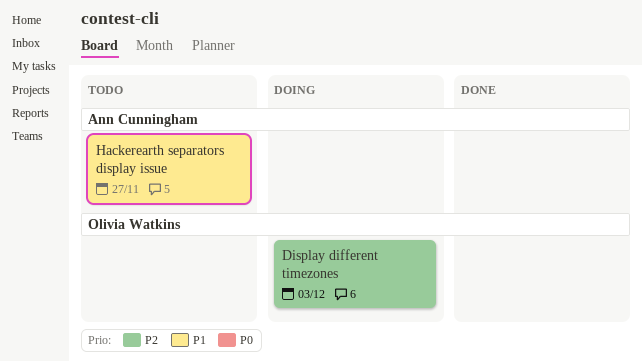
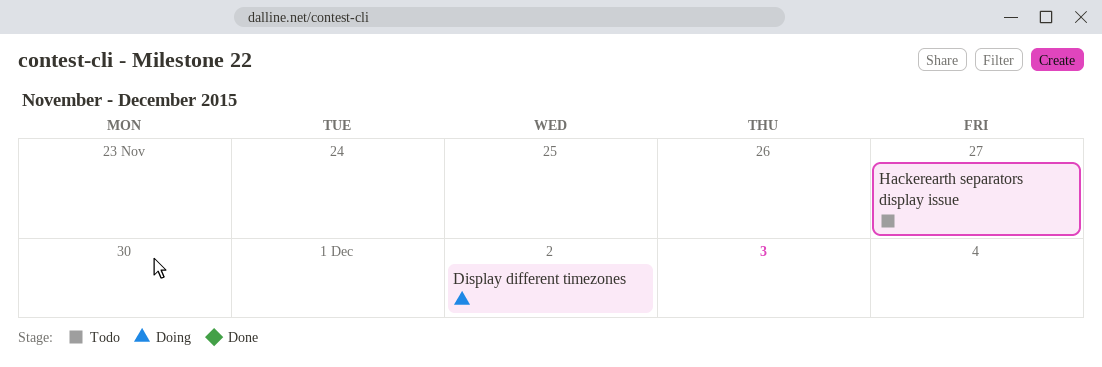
Display different timezones, due: Dec 3 -> Dec 2

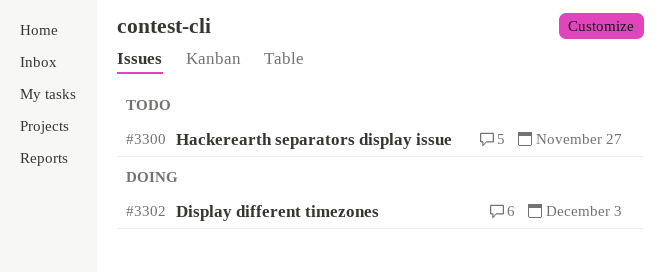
Display different timezones, due: Dec 2 -> Dec 3

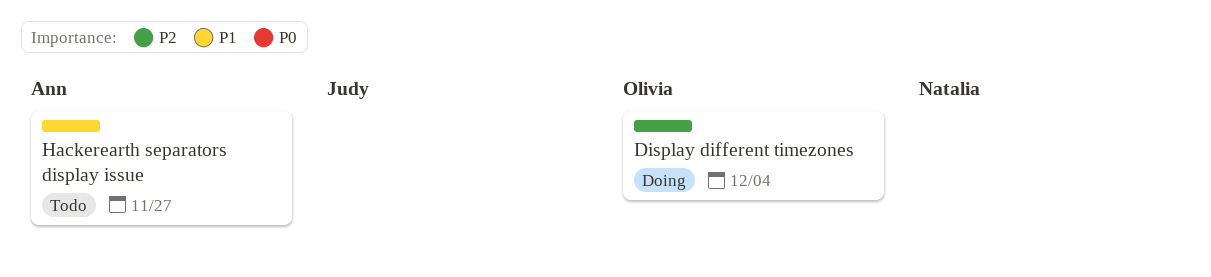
Display different timezones, due: Dec 3 -> Dec 4

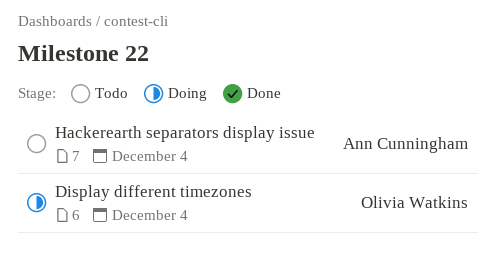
Hackerearth separators display issue, due: Nov 27 -> Dec 4

